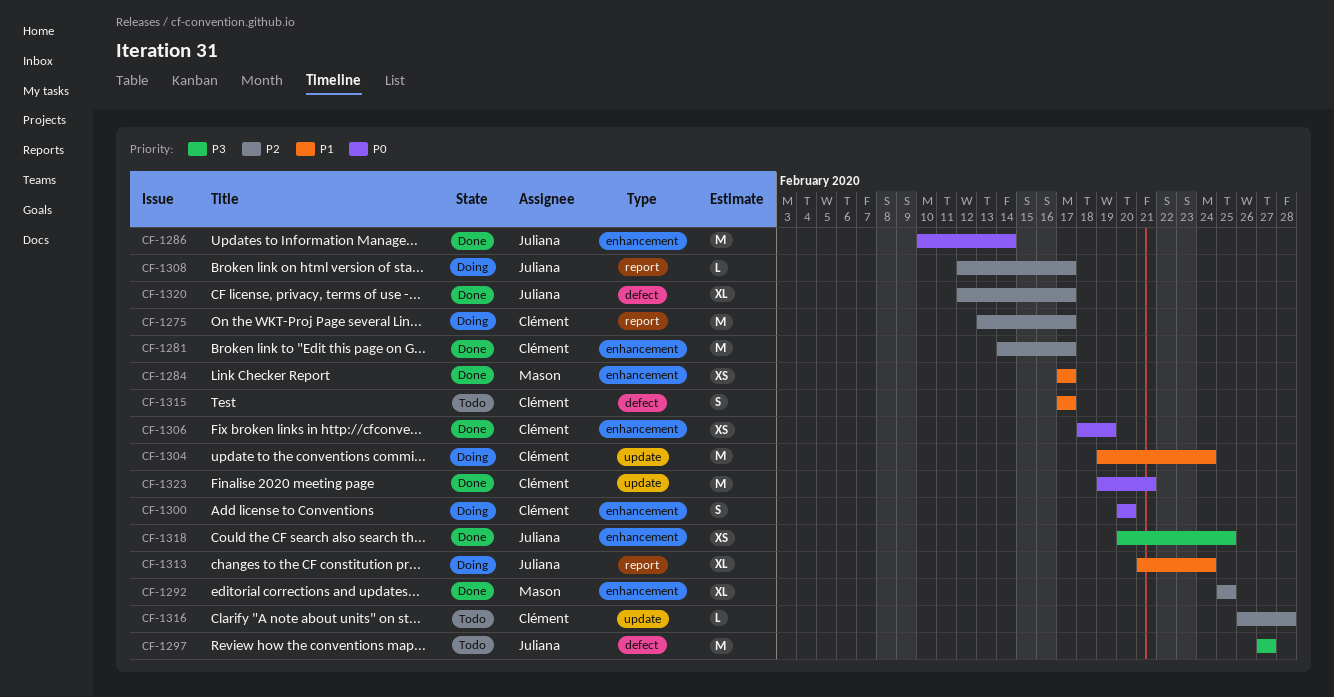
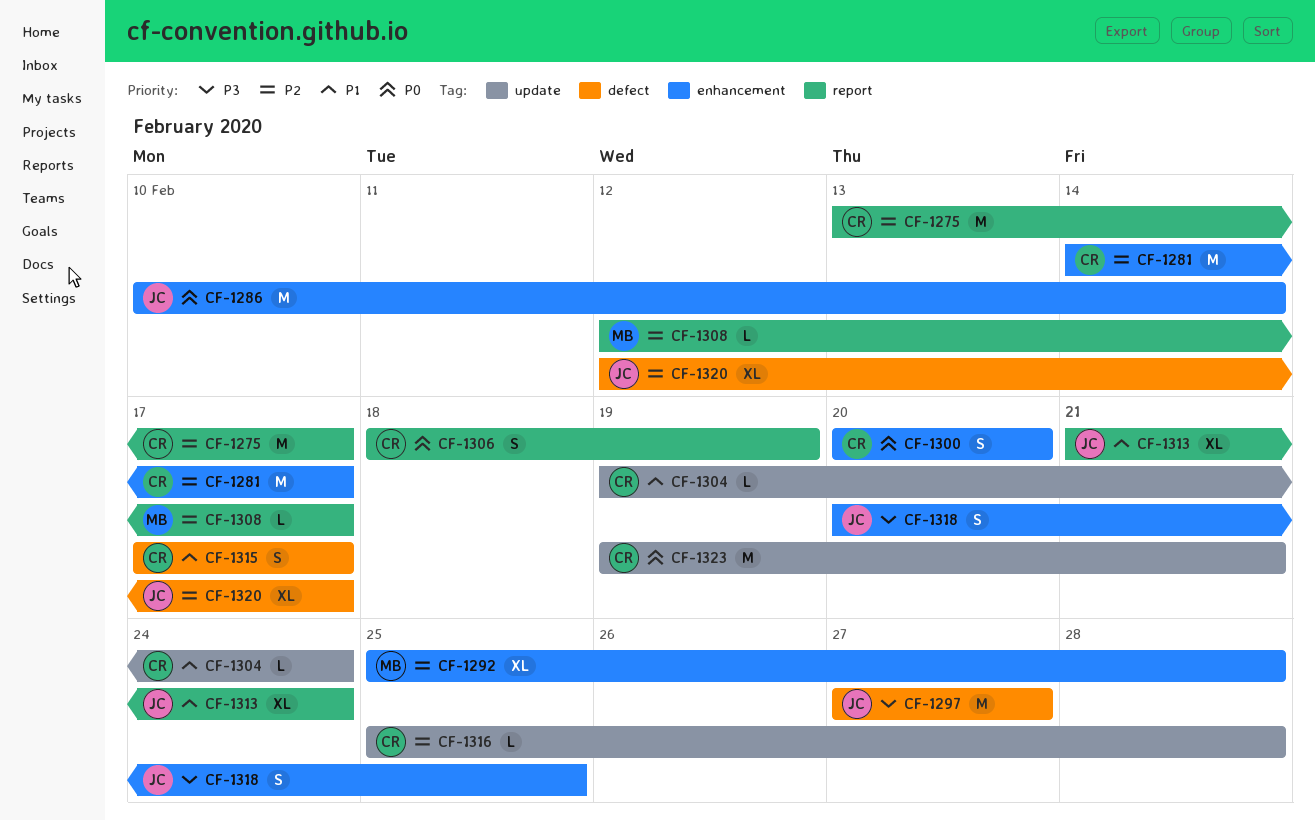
CF-1284: present -> none
CF-1292, due: Feb 25 -> Feb 28
CF-1304, estimate: M -> L
CF-1306, label: enhancement -> report
CF-1306, estimate: XS -> S
CF-1308, owner: Juliana -> Mason
CF-1316, start: Feb 26 -> Feb 25
CF-1318, estimate: XS -> S

